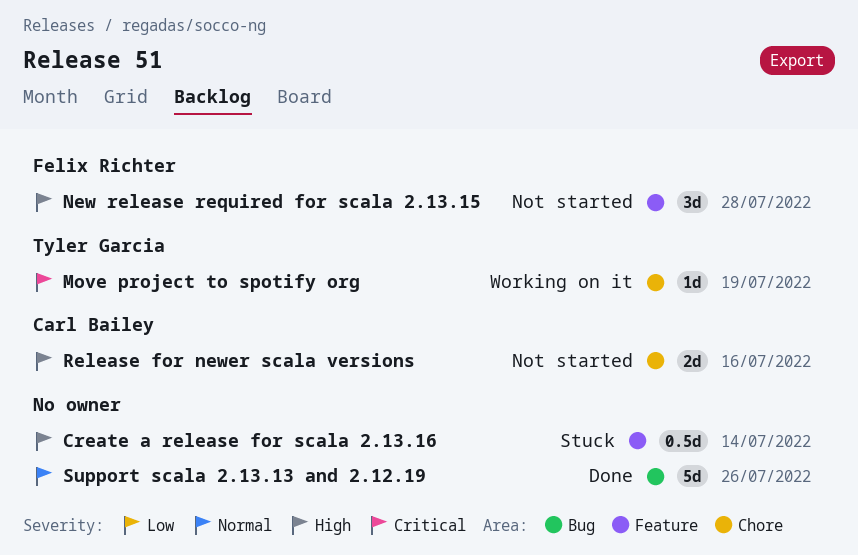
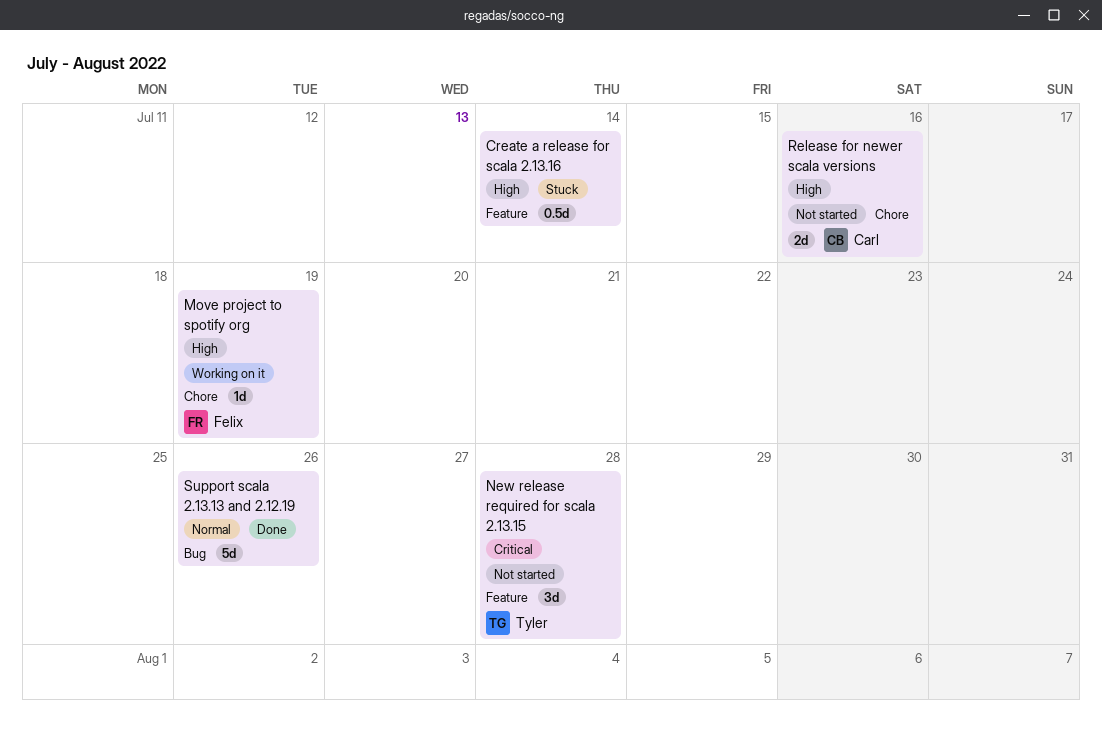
Move project to spotify org, owner: Tyler Garcia -> Felix Richter
Move project to spotify org, priority: Critical -> High
New release required for scala 2.13.15, owner: Felix Richter -> Tyler Garcia
New release required for scala 2.13.15, priority: High -> Critical

